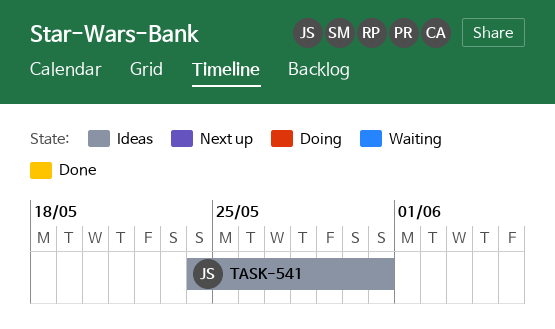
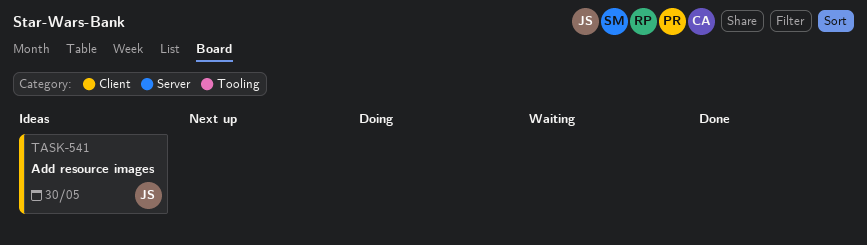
TASK-541, due: May 31 -> May 30

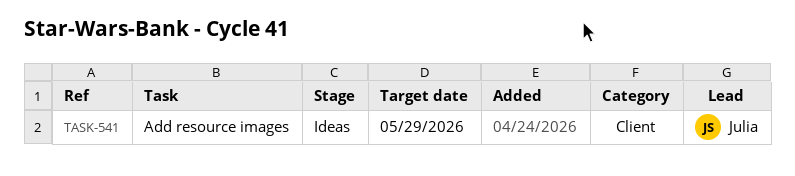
TASK-541, due: May 30 -> May 29

